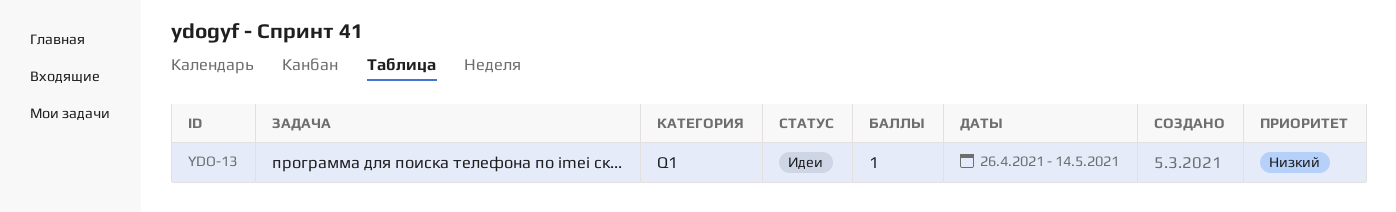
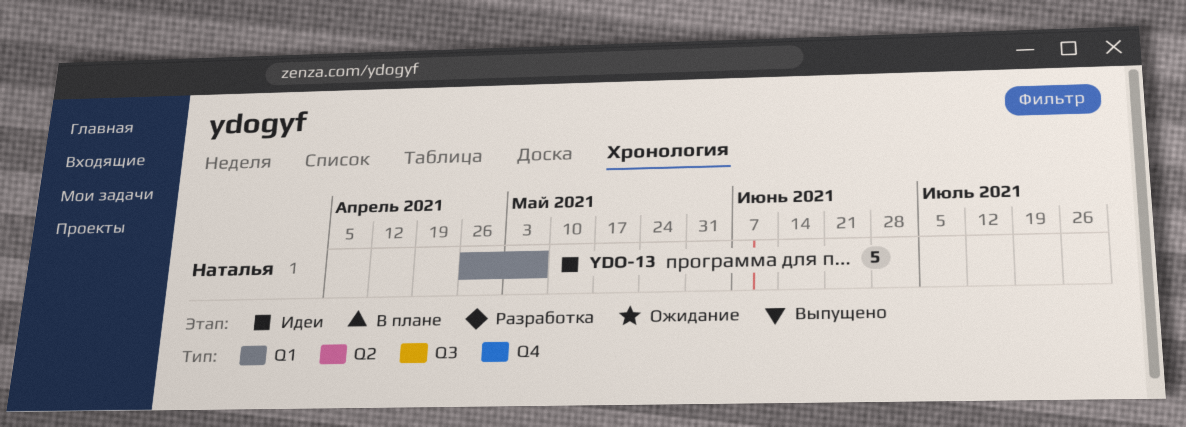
YDO-13, estimate: 1 -> 5
YDO-13, due: May 14 -> May 7

